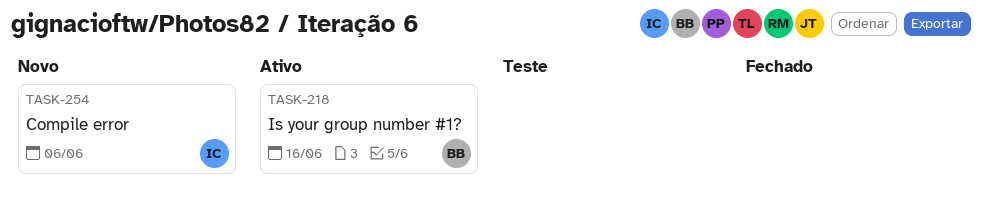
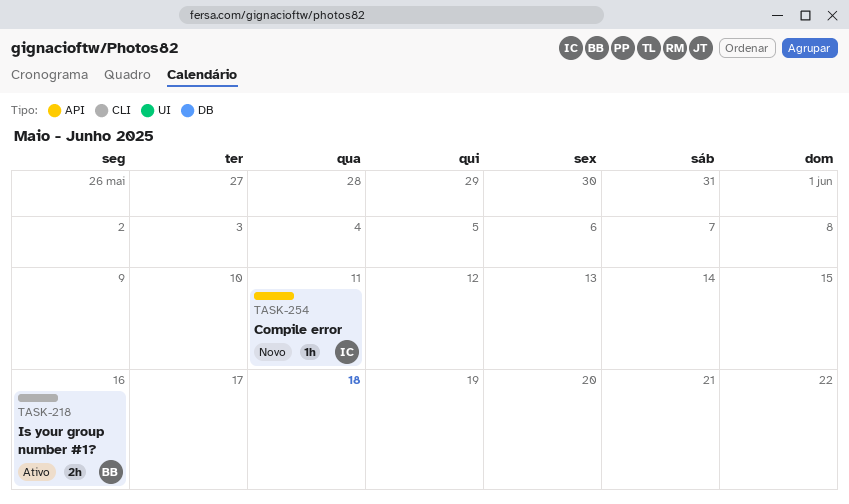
TASK-254, due: Jun 6 -> Jun 11

